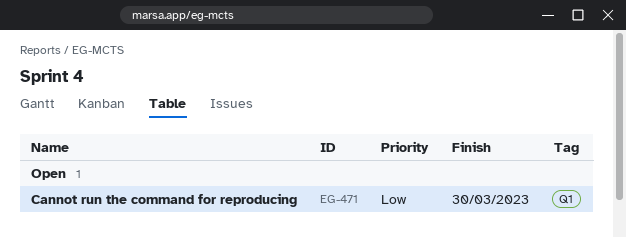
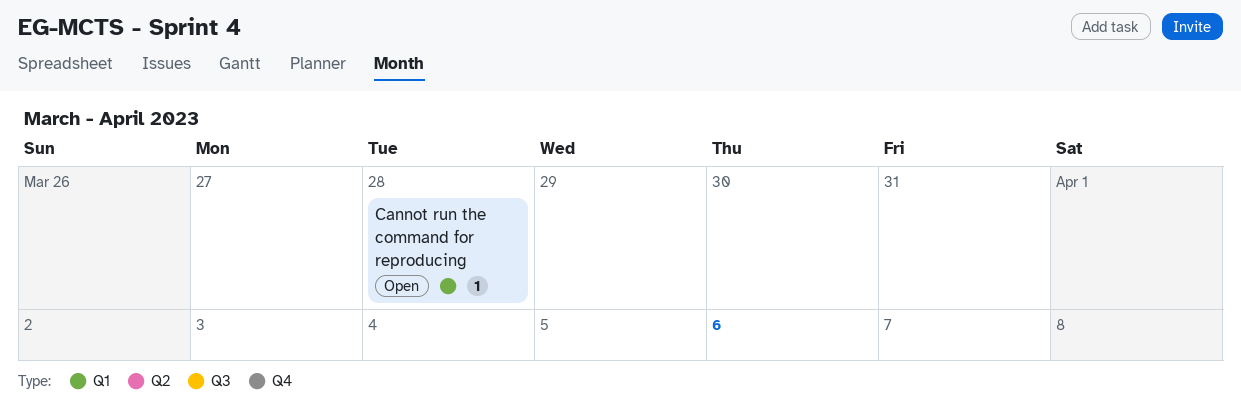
Cannot run the command for reproducing, due: Mar 30 -> Mar 28

